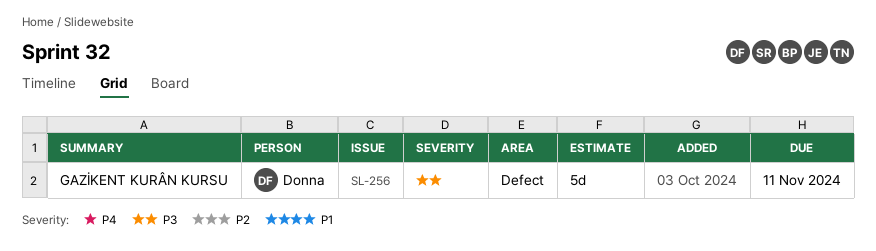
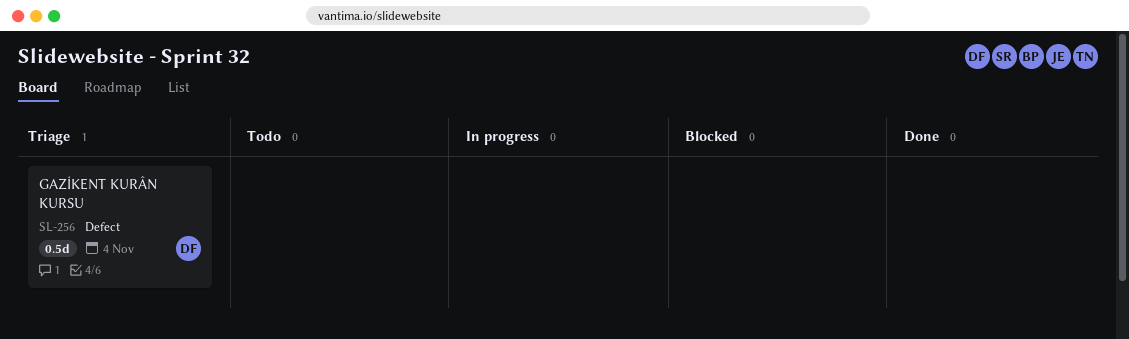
SL-256, estimate: 5d -> 0.5d
SL-256, due: Nov 11 -> Nov 4

